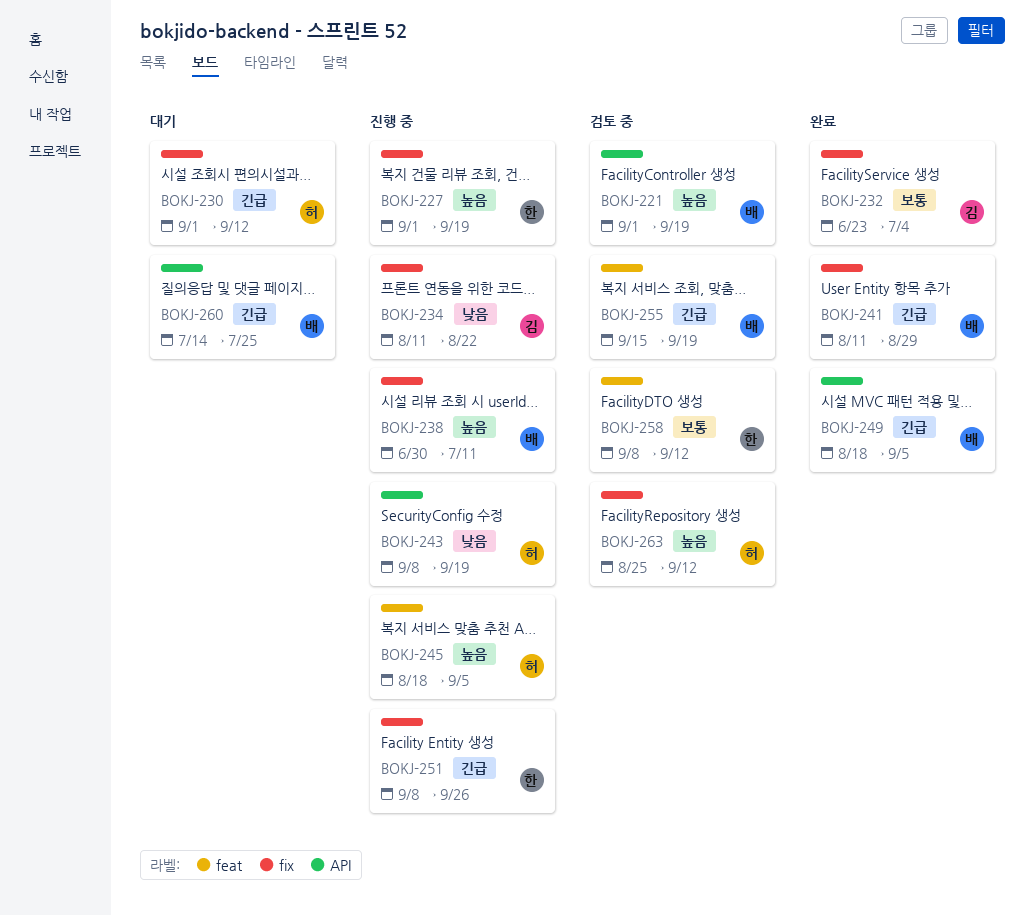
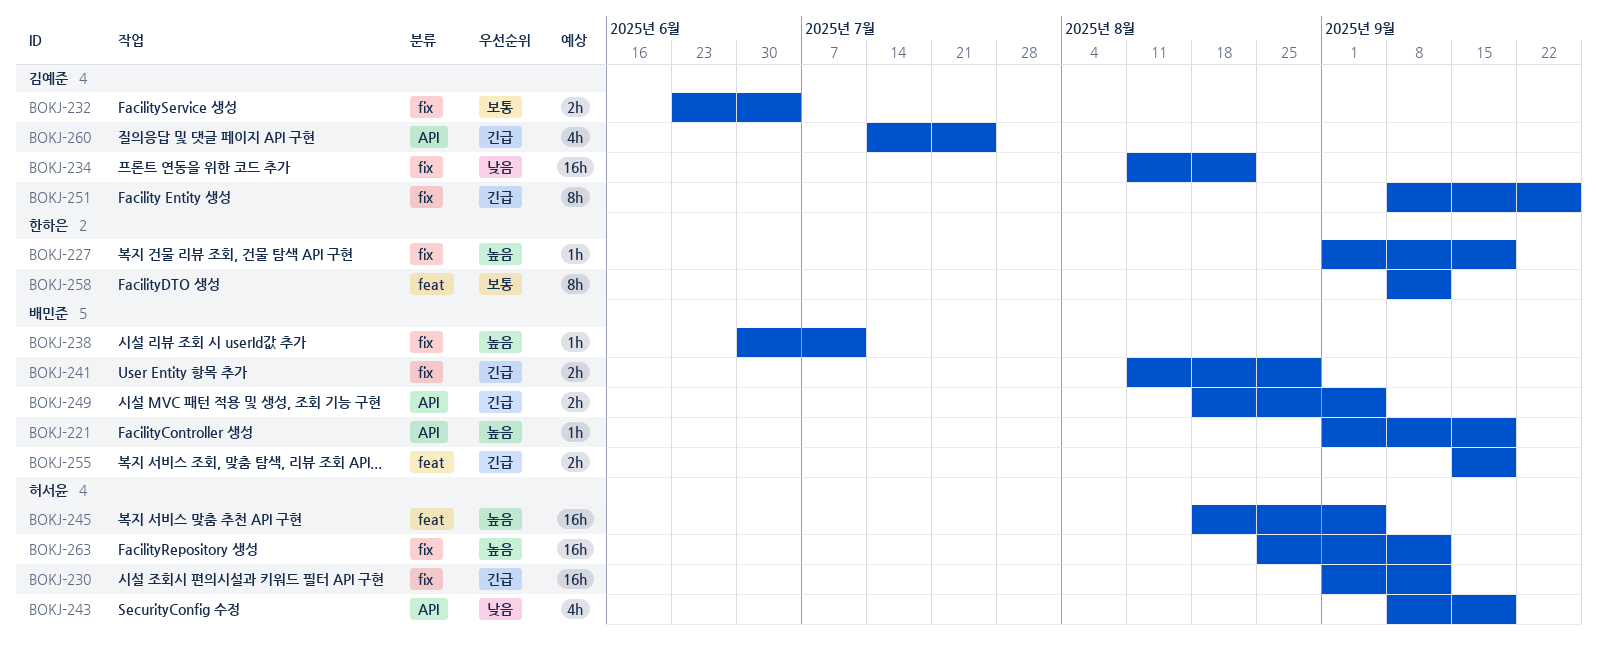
BOKJ-251, owner: 한하은 -> 김예준
BOKJ-260, owner: 배민준 -> 김예준

